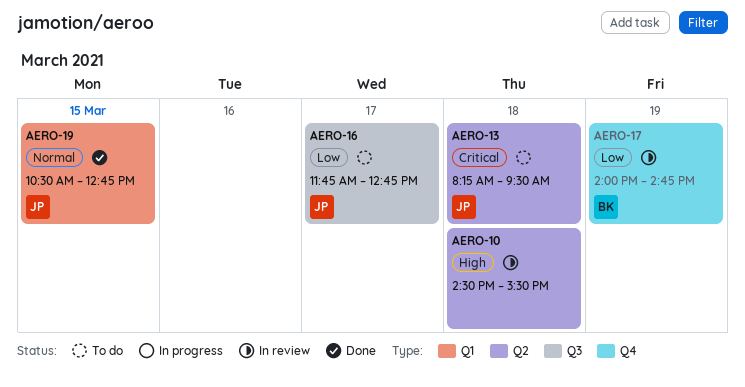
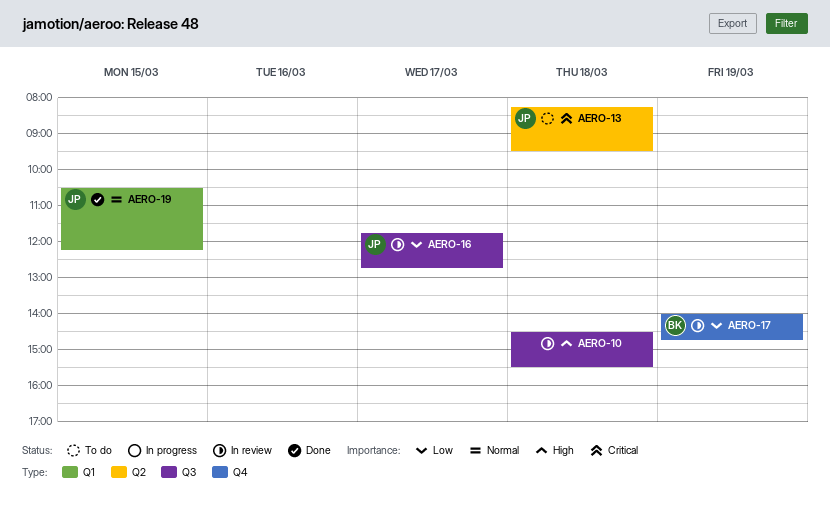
AERO-10, label: Q2 -> Q3
AERO-16, status: To do -> In review
AERO-19, ends: 12:45 -> 12:15

